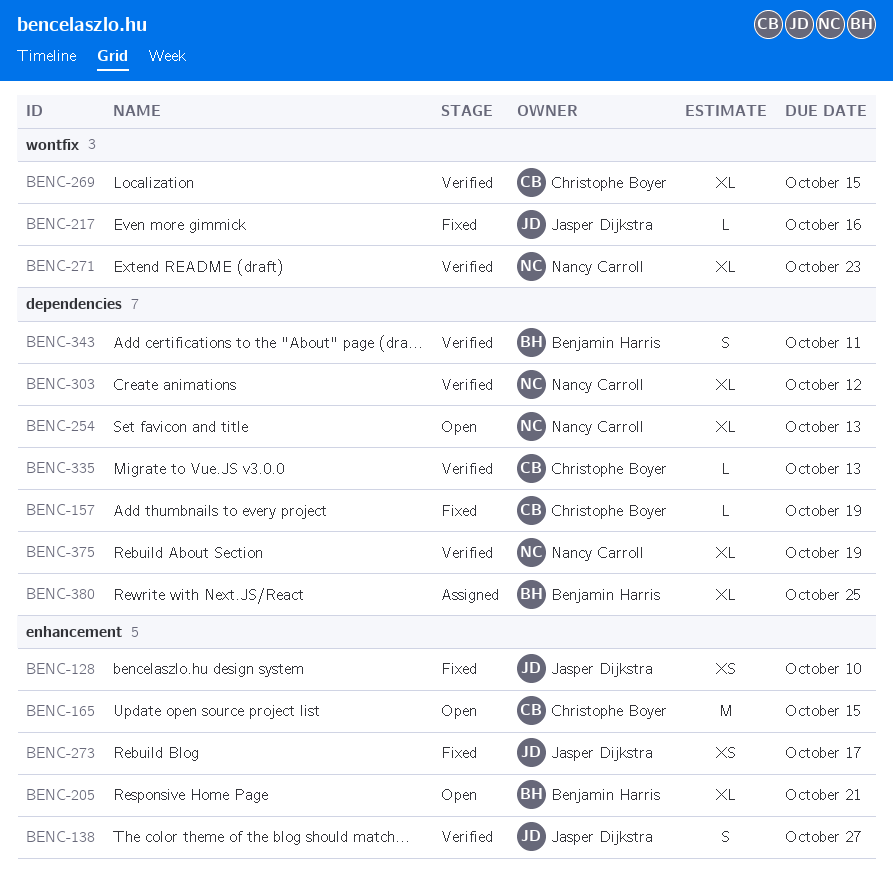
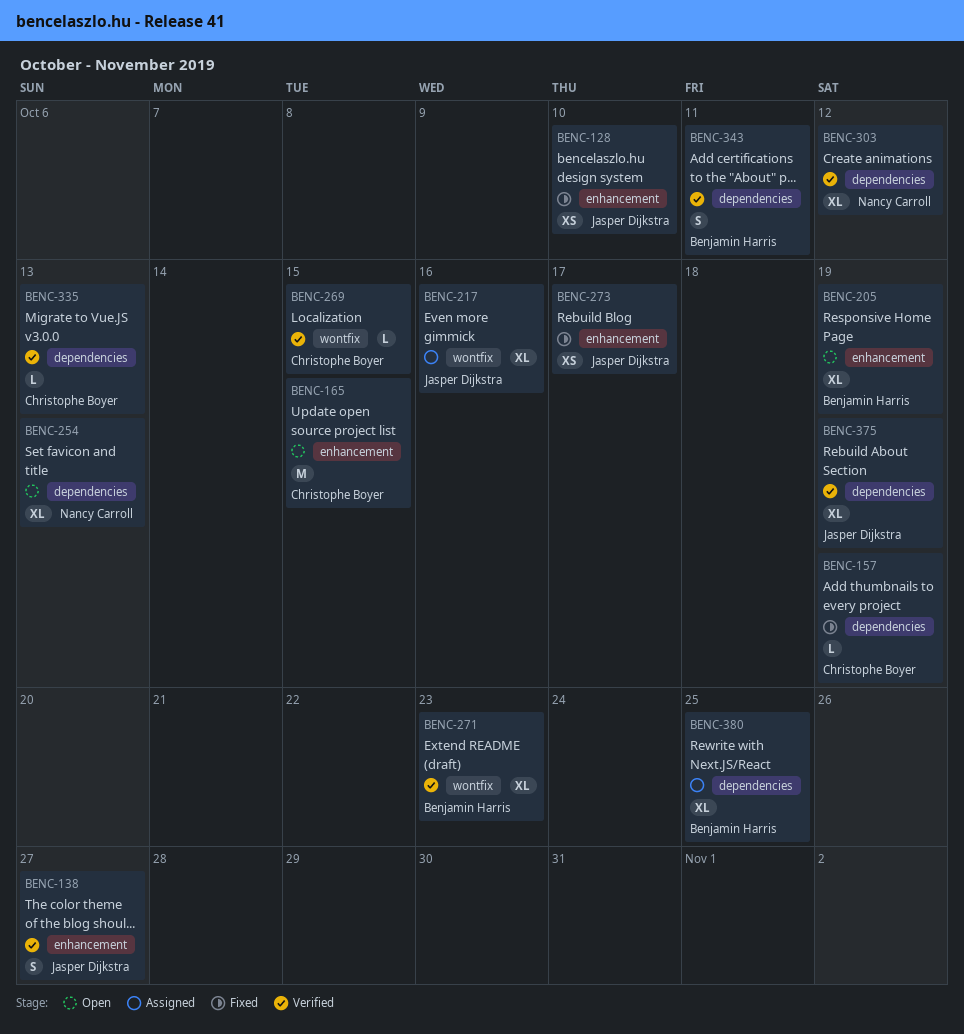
BENC-205, due: Oct 21 -> Oct 19
BENC-217, status: Fixed -> Assigned
BENC-217, estimate: L -> XL
BENC-269, estimate: XL -> L
BENC-271, owner: Nancy Carroll -> Benjamin Harris
BENC-375, owner: Nancy Carroll -> Jasper Dijkstra

